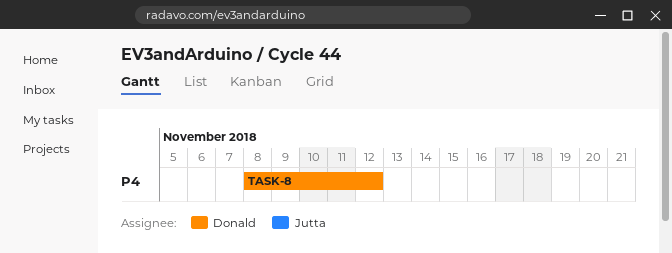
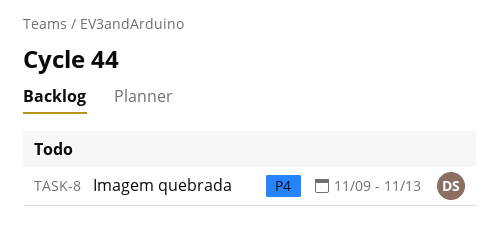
TASK-8, start: Nov 8 -> Nov 9
TASK-8, due: Nov 12 -> Nov 13

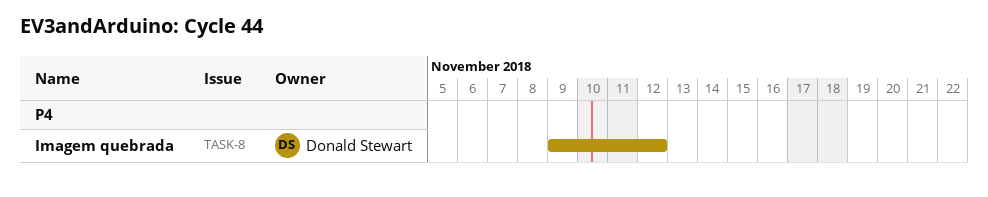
TASK-8, due: Nov 13 -> Nov 12

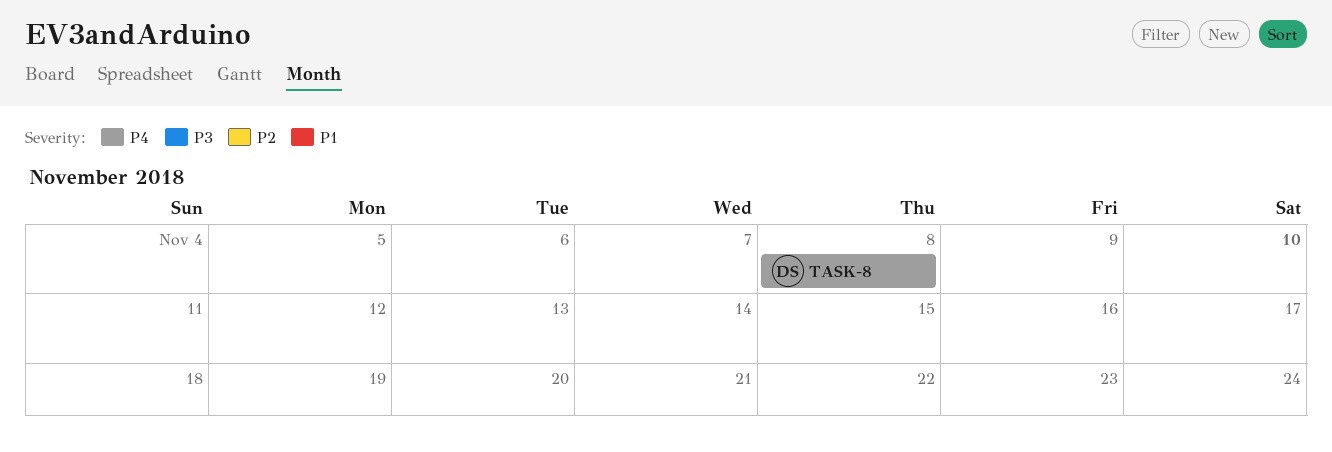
TASK-8, start: Nov 9 -> Nov 8
TASK-8, due: Nov 12 -> Nov 8

